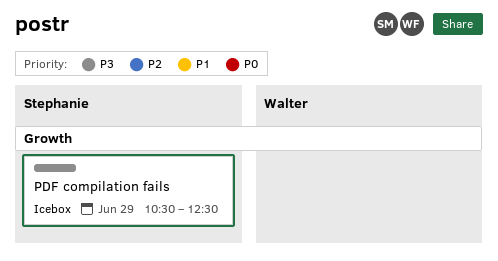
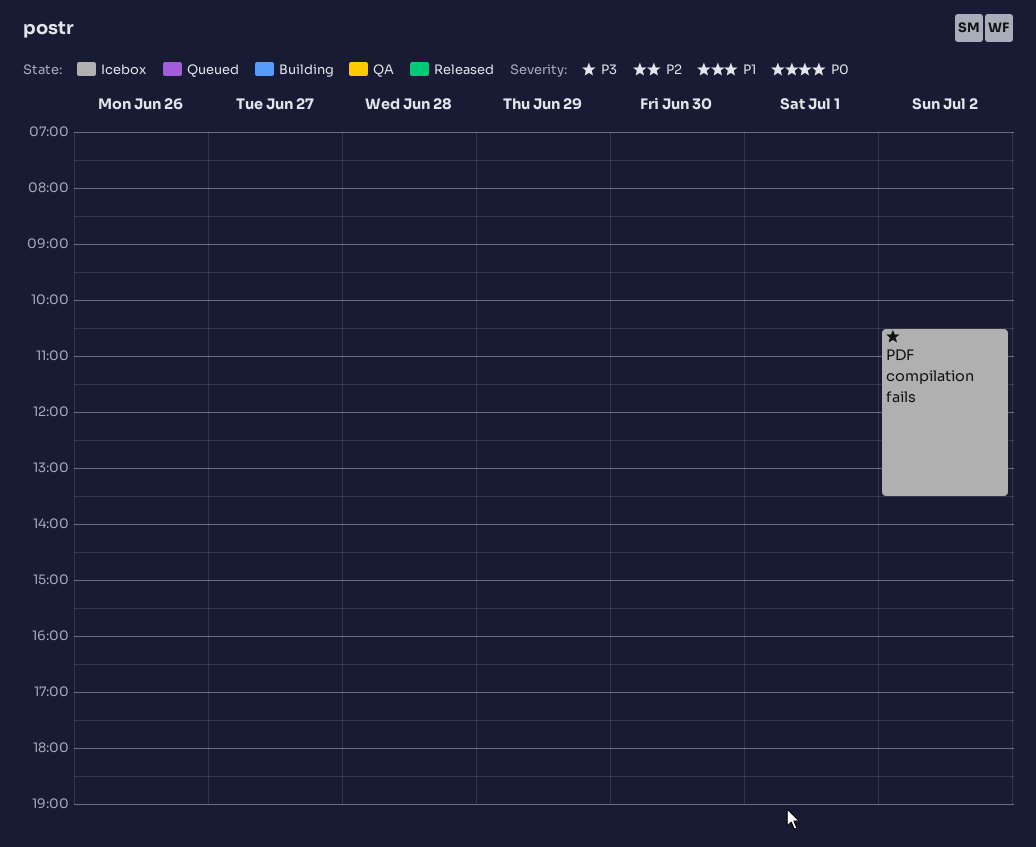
PDF compilation fails, day: Jun 29 -> Jul 2
PDF compilation fails, ends: 12:30 -> 13:30

